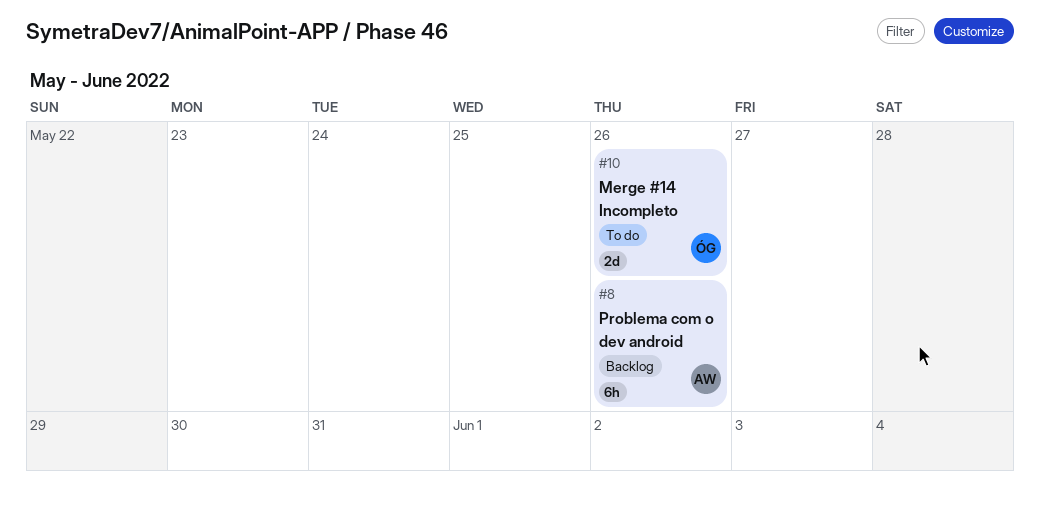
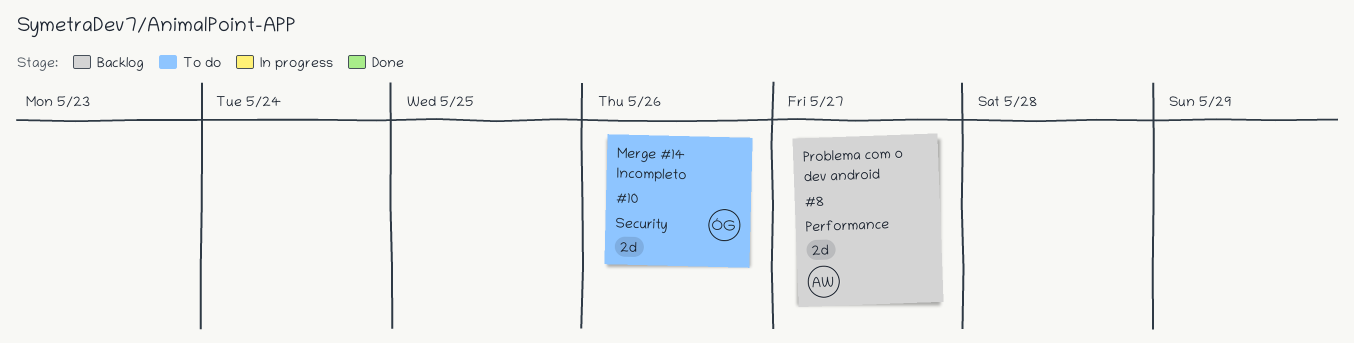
#8, estimate: 6h -> 2d
#8, due: May 26 -> May 27

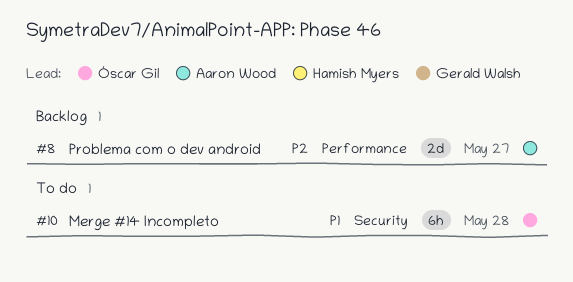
#10, estimate: 2d -> 6h
#10, due: May 26 -> May 28

